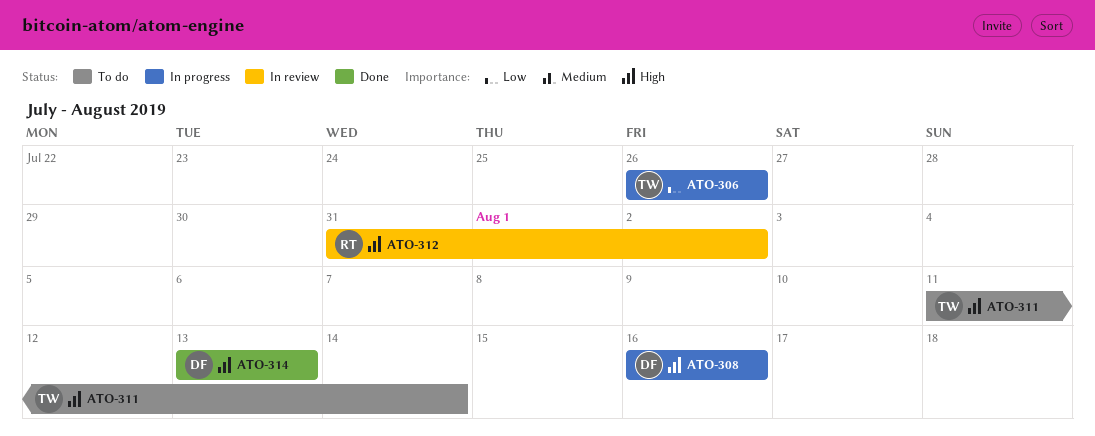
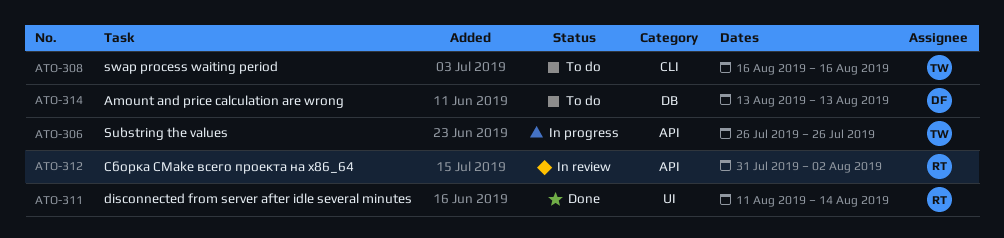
ATO-308, status: In progress -> To do
ATO-308, owner: DF -> TW
ATO-311, status: To do -> Done
ATO-311, owner: TW -> RT
ATO-314, status: Done -> To do

